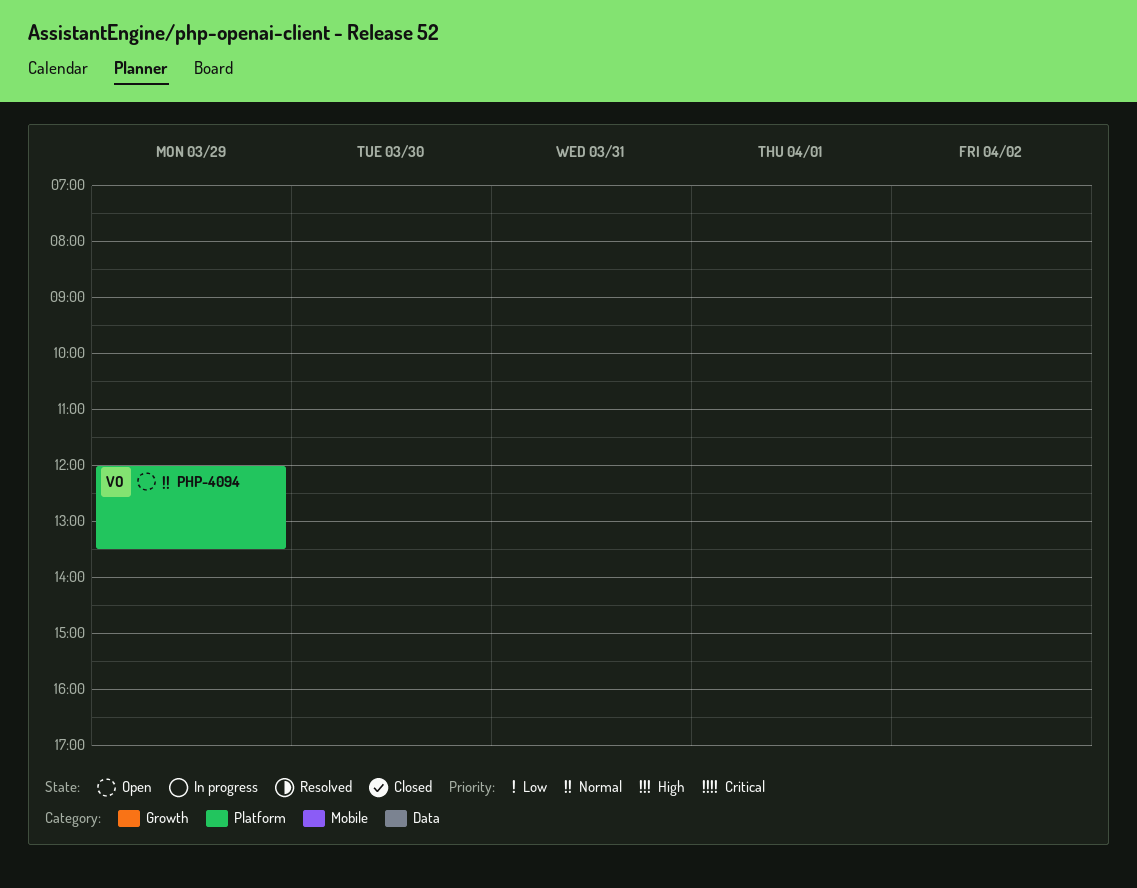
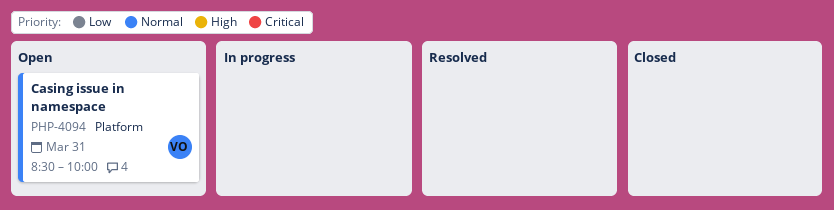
PHP-4094, day: Mar 29 -> Mar 31
PHP-4094, begins: 12:00 -> 08:30
PHP-4094, ends: 13:30 -> 10:00

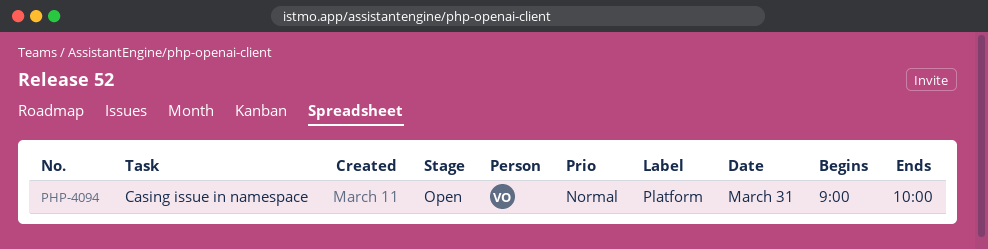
PHP-4094, begins: 08:30 -> 09:00

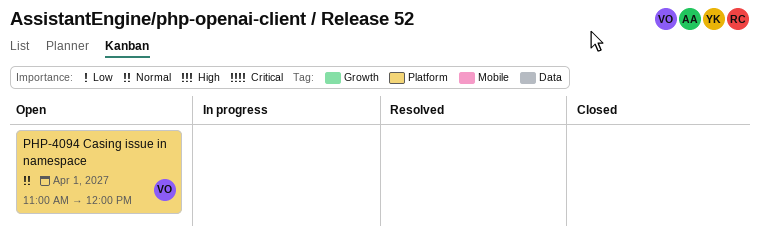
PHP-4094, day: Mar 31 -> Apr 1
PHP-4094, begins: 09:00 -> 11:00
PHP-4094, ends: 10:00 -> 12:00

